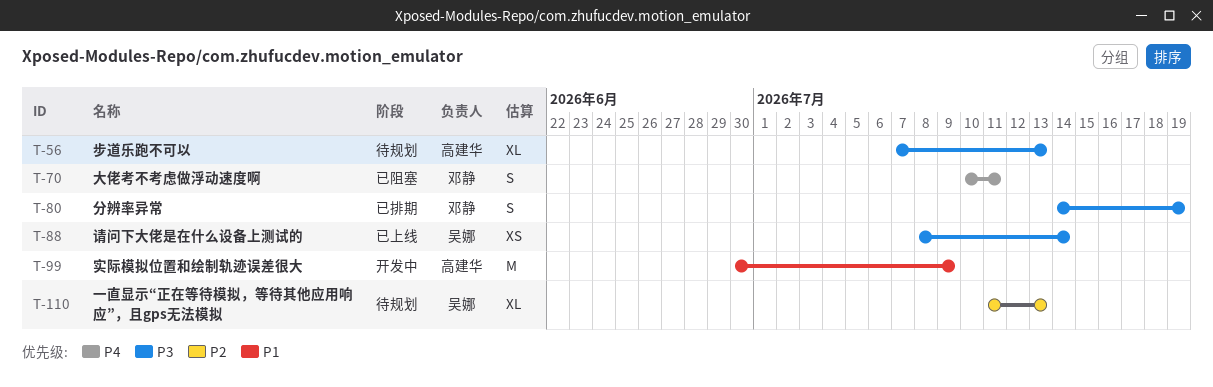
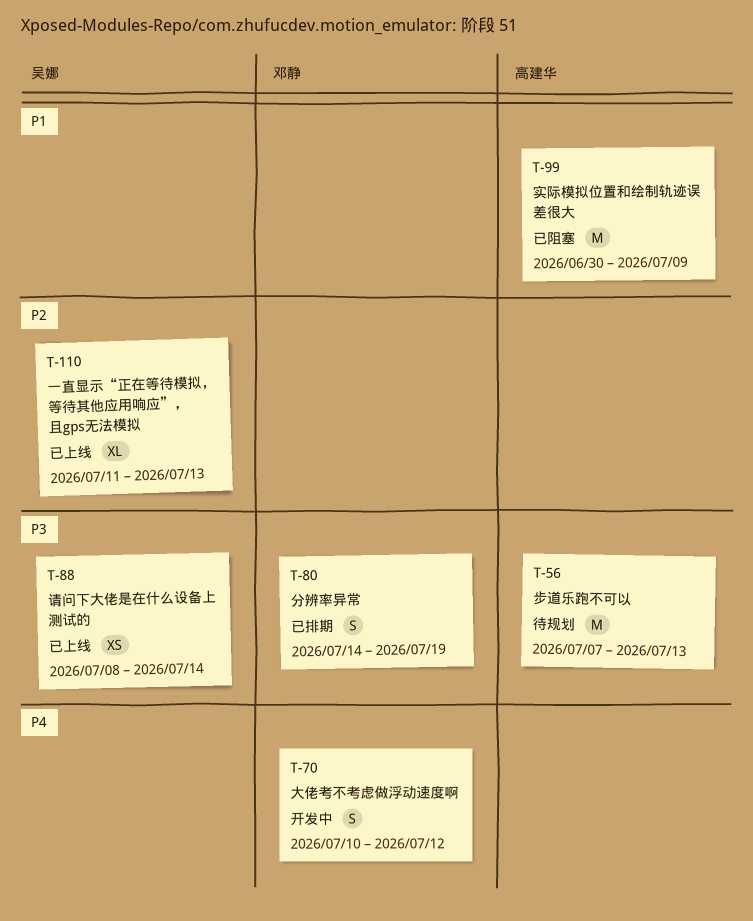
T-56, estimate: XL -> M
T-70, status: 已阻塞 -> 开发中
T-70, due: Jul 11 -> Jul 12
T-99, status: 开发中 -> 已阻塞
T-110, status: 待规划 -> 已上线

